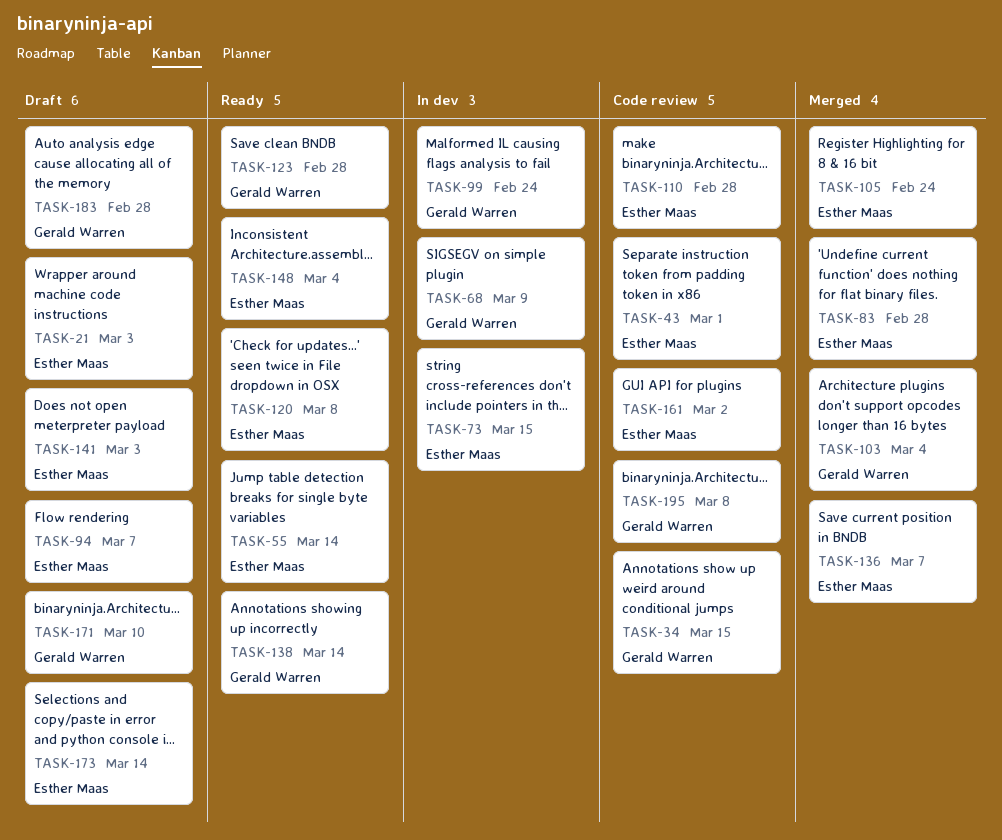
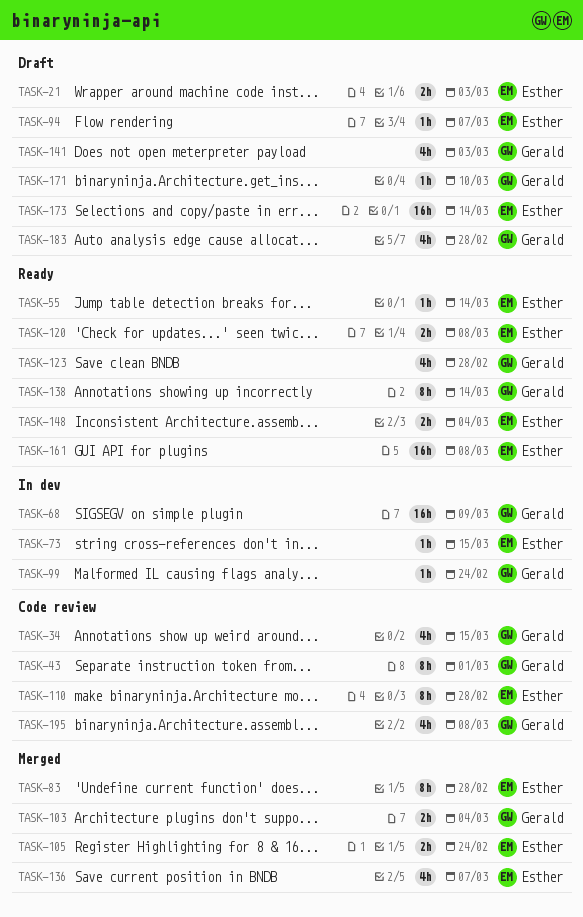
TASK-43, owner: Esther Maas -> Gerald Warren
TASK-141, owner: Esther Maas -> Gerald Warren
TASK-161, status: Code review -> Ready
TASK-161, due: Mar 2 -> Mar 8

